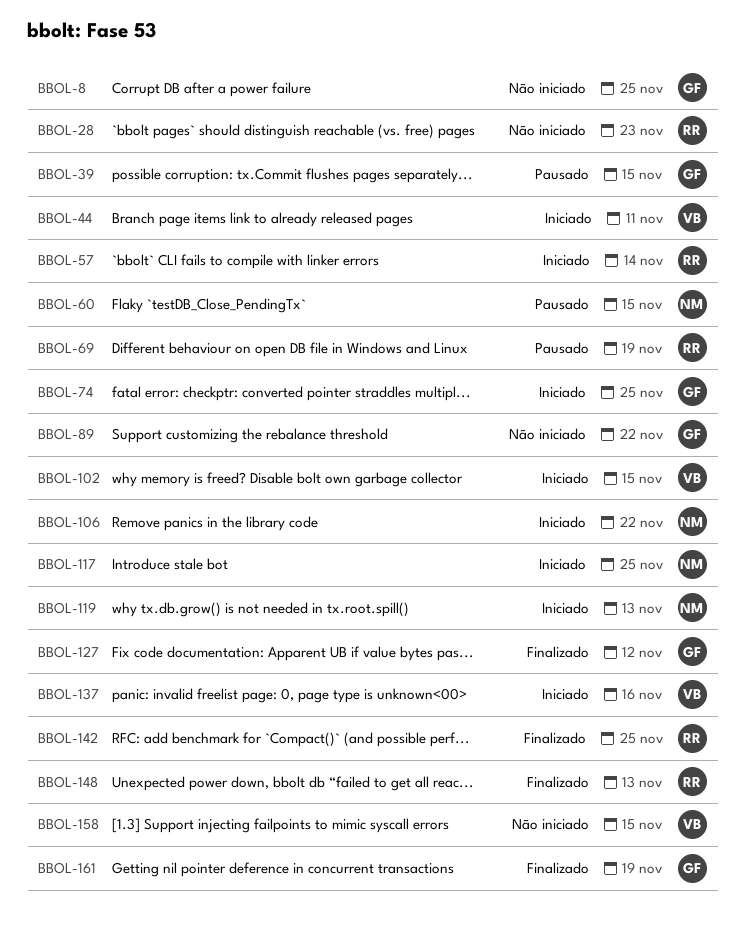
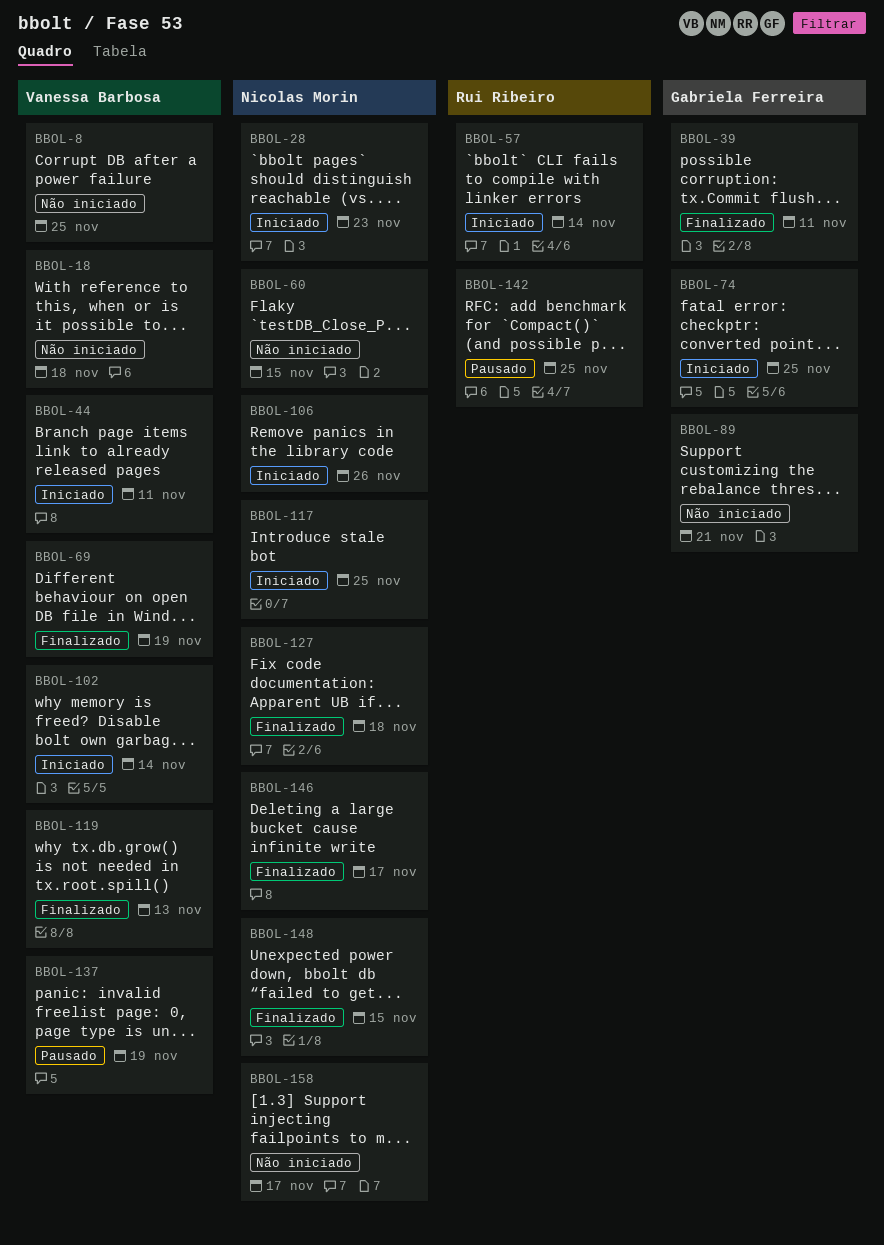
BBOL-8, owner: Gabriela Ferreira -> Vanessa Barbosa
BBOL-18: none -> present
BBOL-28, status: Não iniciado -> Iniciado
BBOL-28, owner: Rui Ribeiro -> Nicolas Morin
BBOL-39, status: Pausado -> Finalizado
BBOL-39, due: Nov 15 -> Nov 11
BBOL-60, status: Pausado -> Não iniciado
BBOL-69, status: Pausado -> Finalizado
BBOL-69, owner: Rui Ribeiro -> Vanessa Barbosa
BBOL-89, due: Nov 22 -> Nov 21
BBOL-102, due: Nov 15 -> Nov 14
BBOL-106, due: Nov 22 -> Nov 26
BBOL-119, status: Iniciado -> Finalizado
BBOL-119, owner: Nicolas Morin -> Vanessa Barbosa
BBOL-127, owner: Gabriela Ferreira -> Nicolas Morin
BBOL-127, due: Nov 12 -> Nov 18
BBOL-137, status: Iniciado -> Pausado
BBOL-137, due: Nov 16 -> Nov 19
BBOL-142, status: Finalizado -> Pausado
BBOL-146: none -> present
BBOL-148, owner: Rui Ribeiro -> Nicolas Morin
BBOL-148, due: Nov 13 -> Nov 15
BBOL-158, owner: Vanessa Barbosa -> Nicolas Morin
BBOL-158, due: Nov 15 -> Nov 17
BBOL-161: present -> none

